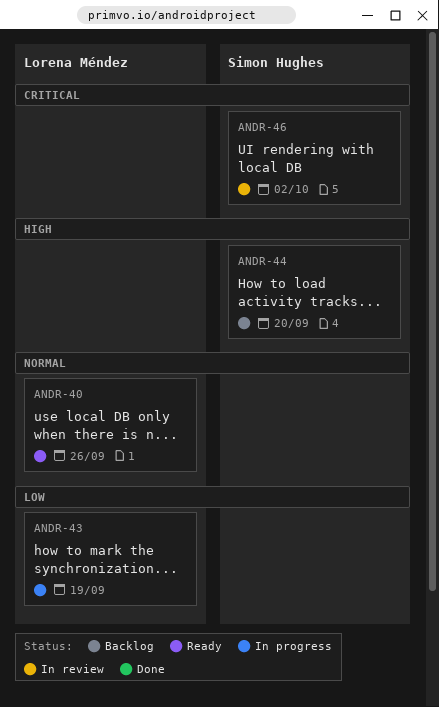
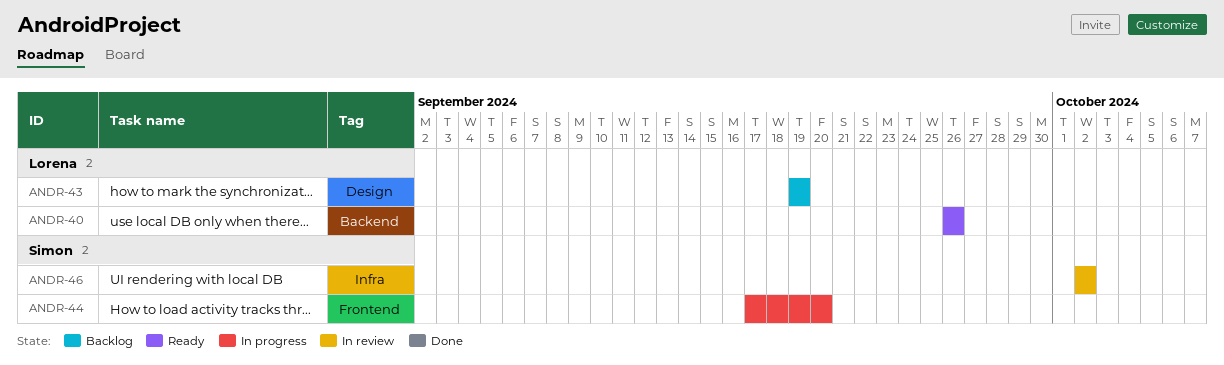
ANDR-43, status: In progress -> Backlog
ANDR-44, status: Backlog -> In progress

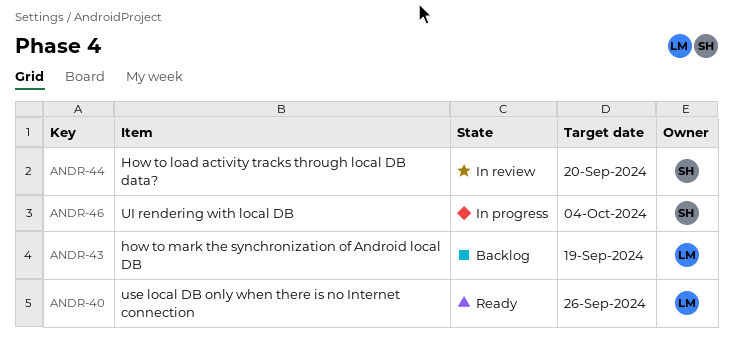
ANDR-44, status: In progress -> In review
ANDR-46, status: In review -> In progress
ANDR-46, due: Oct 2 -> Oct 4

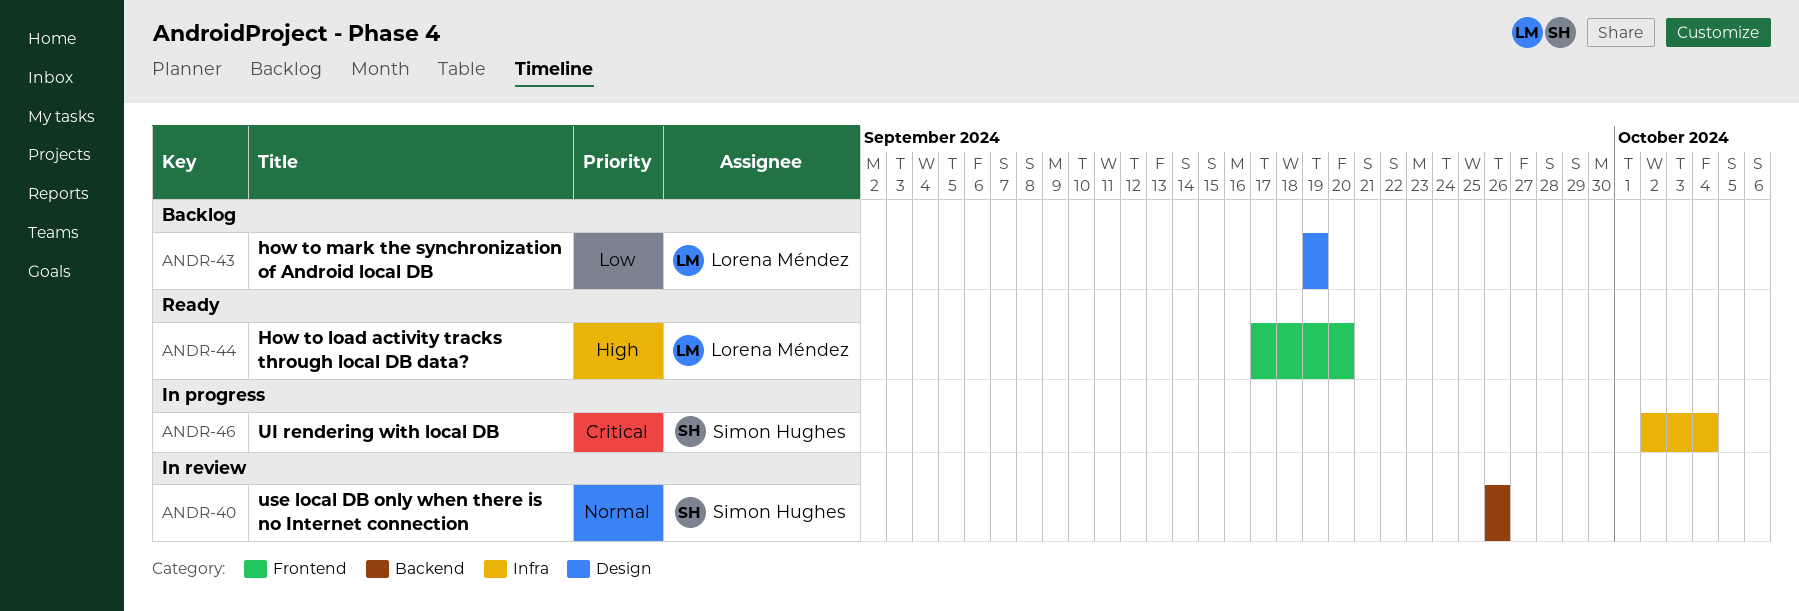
ANDR-40, status: Ready -> In review
ANDR-40, owner: Lorena Méndez -> Simon Hughes
ANDR-44, status: In review -> Ready
ANDR-44, owner: Simon Hughes -> Lorena Méndez

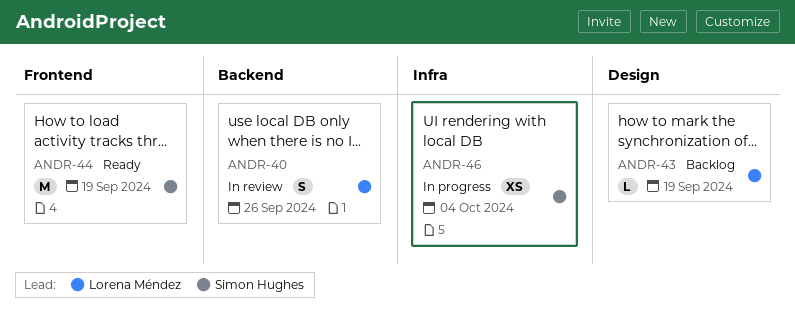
ANDR-40, owner: Simon Hughes -> Lorena Méndez
ANDR-44, owner: Lorena Méndez -> Simon Hughes
ANDR-44, due: Sep 20 -> Sep 19

